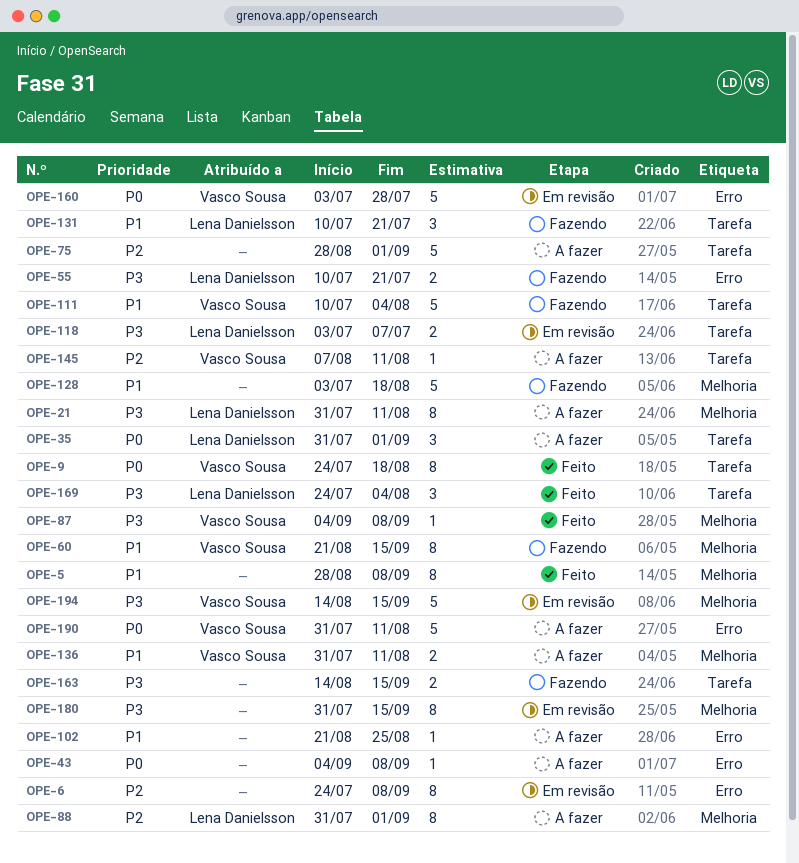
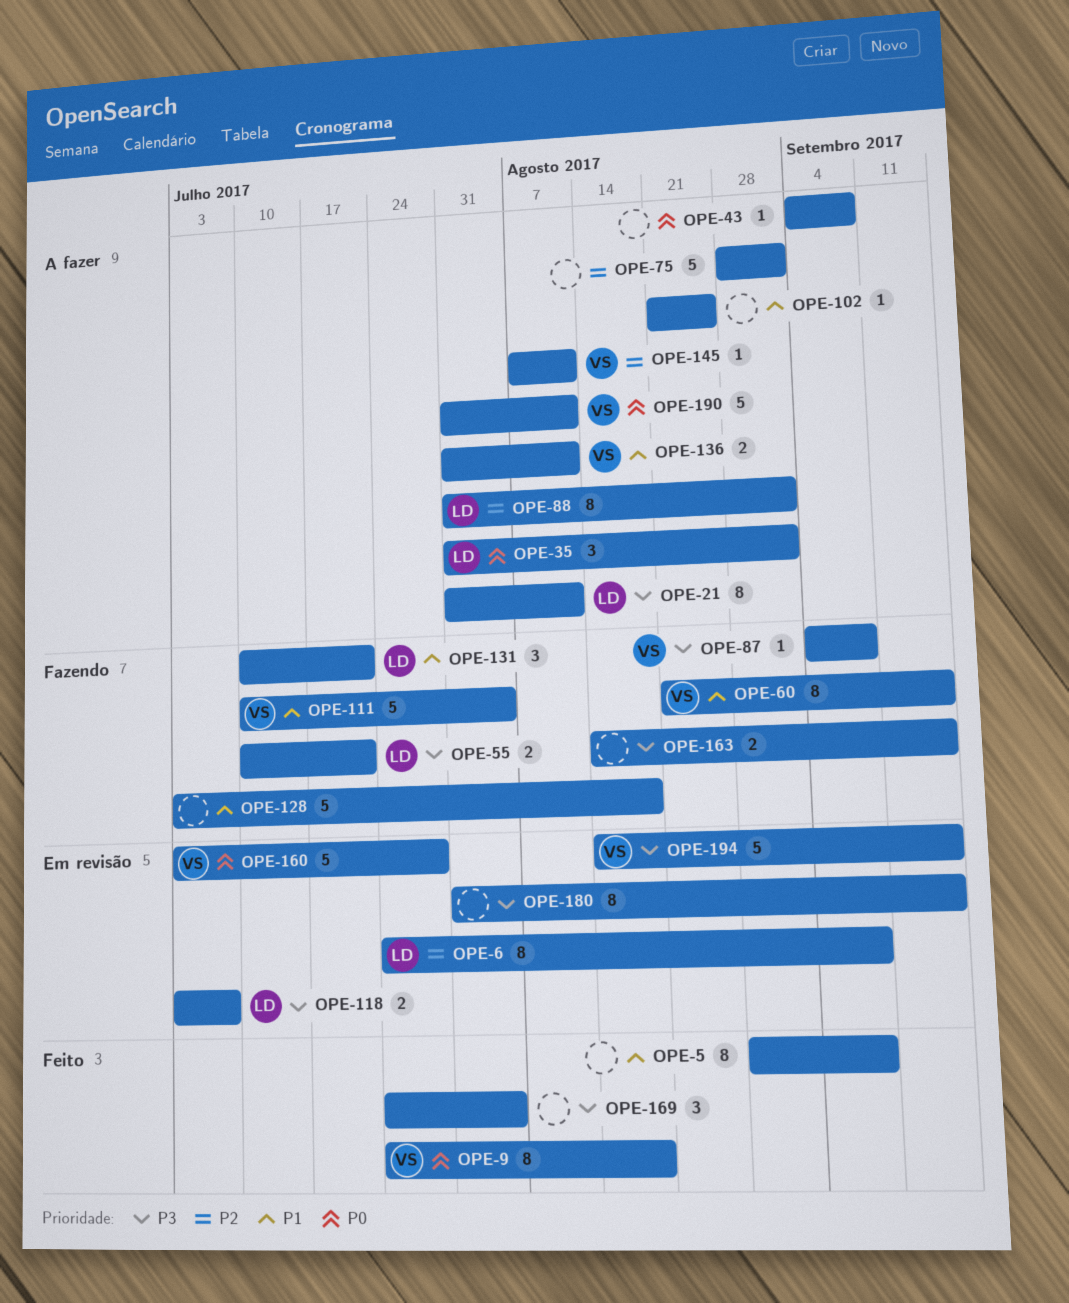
OPE-6, owner: none -> Lena Danielsson
OPE-87, status: Feito -> Fazendo
OPE-169, owner: Lena Danielsson -> none

